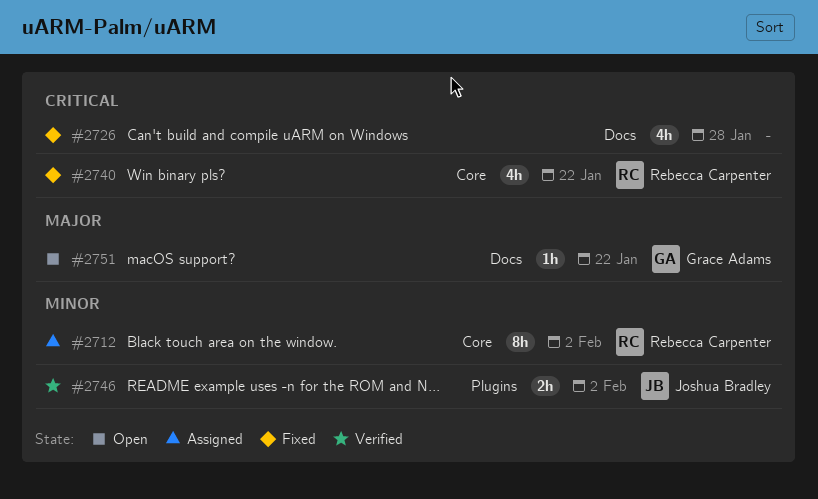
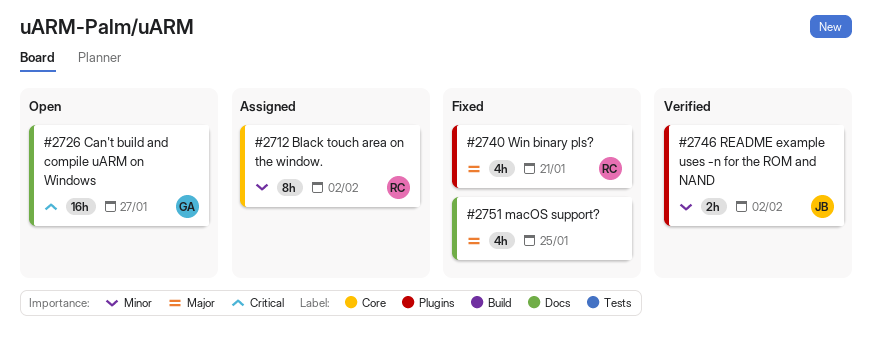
#2726, status: Fixed -> Open
#2726, owner: none -> Grace Adams
#2726, estimate: 4h -> 16h
#2726, due: Jan 28 -> Jan 27
#2740, priority: Critical -> Major
#2740, label: Core -> Plugins
#2740, due: Jan 22 -> Jan 21
#2751, status: Open -> Fixed
#2751, owner: Grace Adams -> none
#2751, estimate: 1h -> 4h
#2751, due: Jan 22 -> Jan 25

